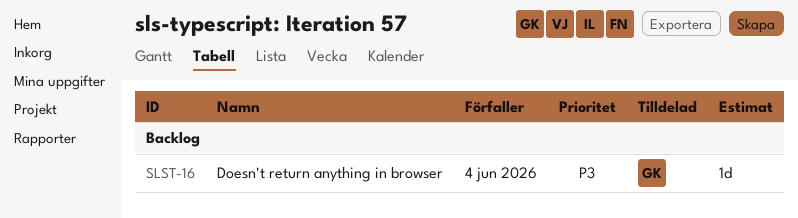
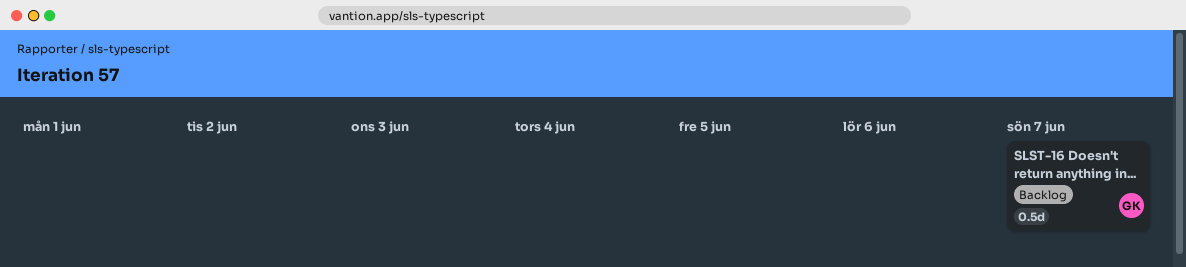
SLST-16, estimate: 1d -> 0.5d
SLST-16, due: Jun 4 -> Jun 7

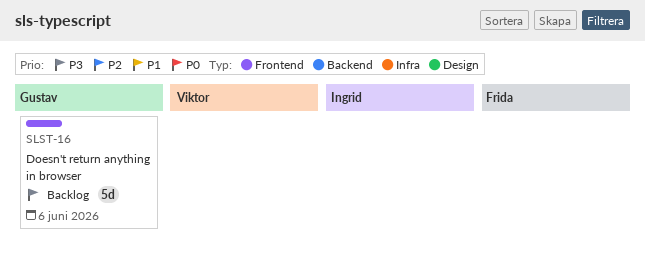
SLST-16, estimate: 0.5d -> 5d
SLST-16, due: Jun 7 -> Jun 6

